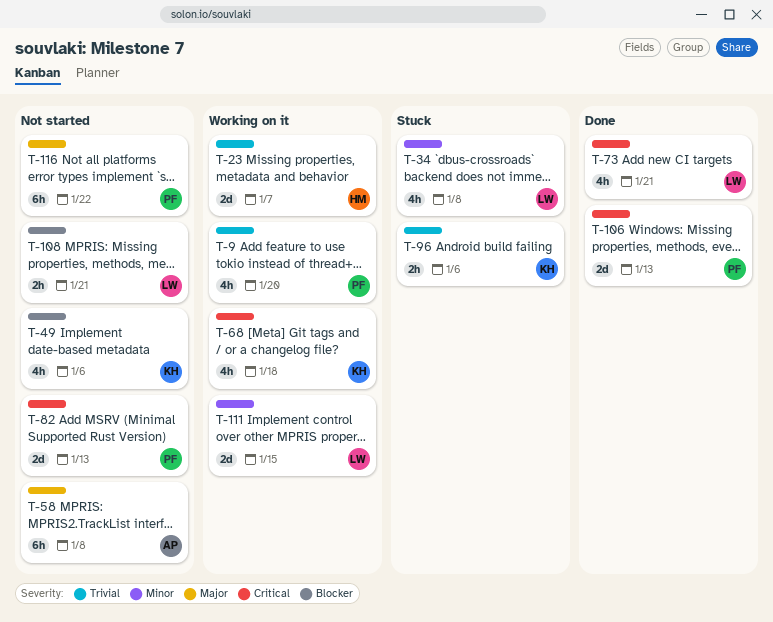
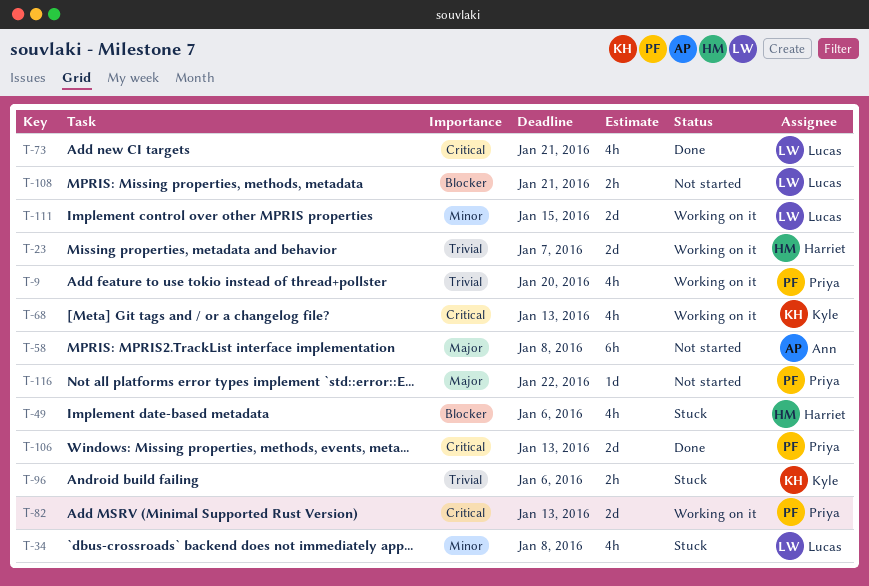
T-49, status: Not started -> Stuck
T-49, owner: Kyle -> Harriet
T-68, due: Jan 18 -> Jan 13
T-82, status: Not started -> Working on it
T-116, estimate: 6h -> 1d

